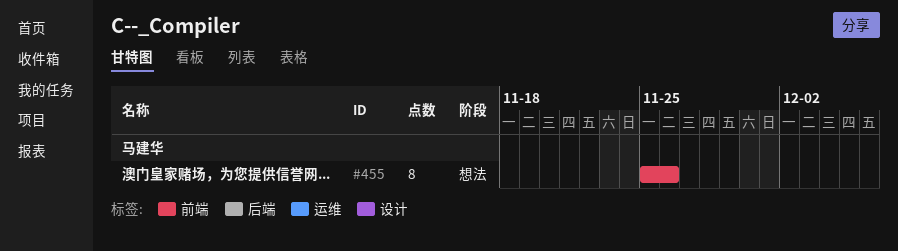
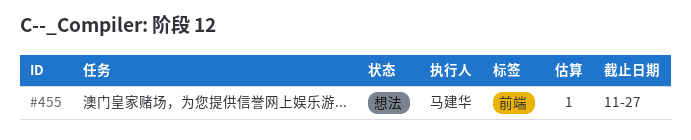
#455, estimate: 8 -> 1
#455, due: Nov 26 -> Nov 27

